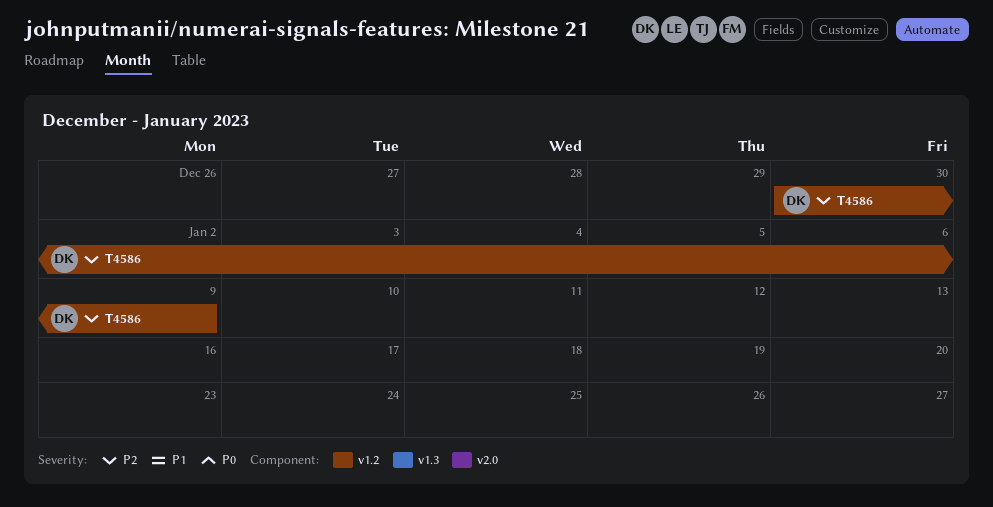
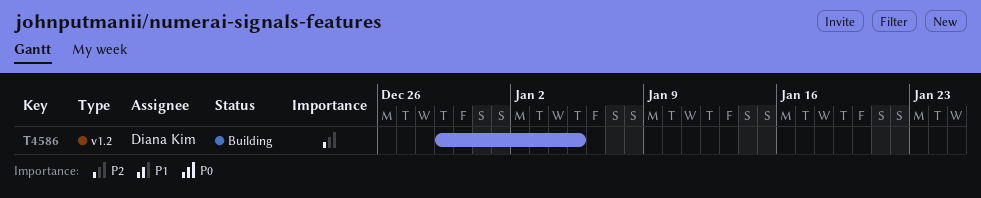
T4586, start: Dec 30 -> Dec 29
T4586, due: Jan 9 -> Jan 5

